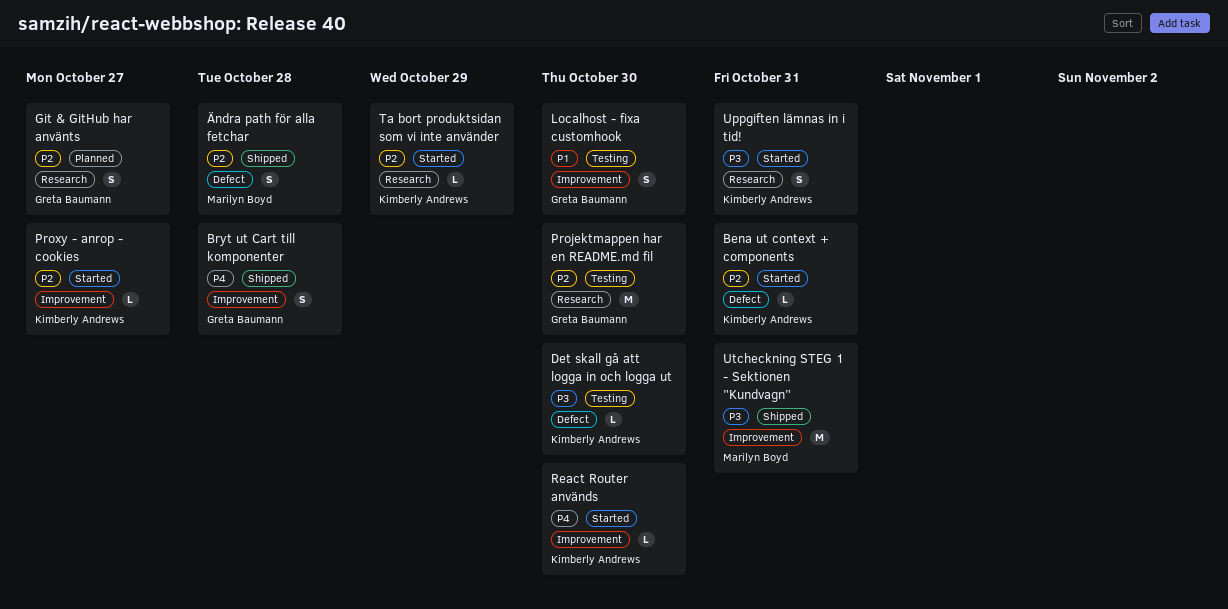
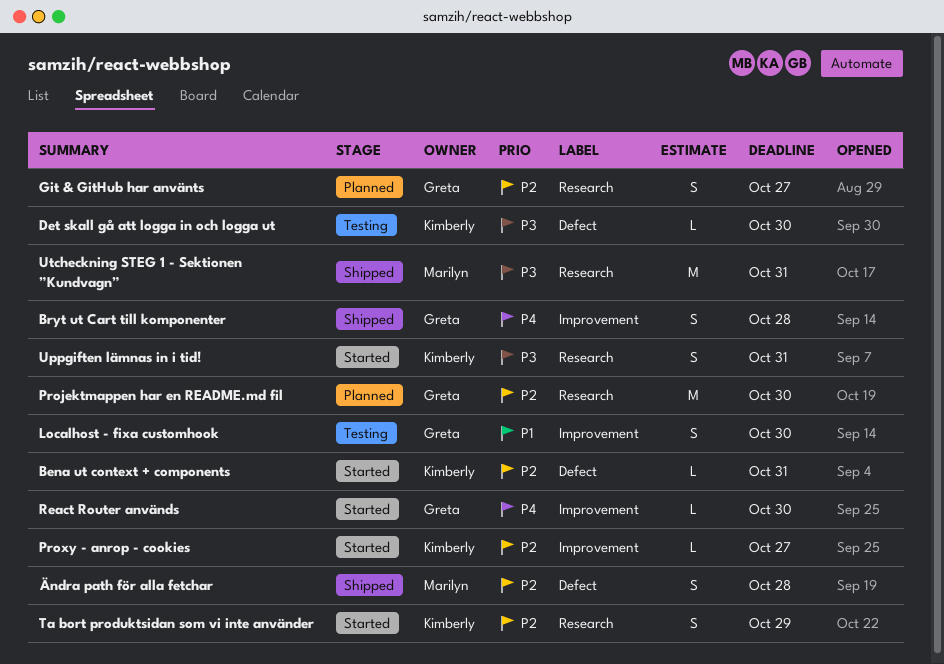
Projektmappen har en README.md fil, status: Testing -> Planned
React Router används, owner: Kimberly Andrews -> Greta Baumann
Ta bort produktsidan som vi inte använder, estimate: L -> S
Utcheckning STEG 1 - Sektionen ”Kundvagn”, label: Improvement -> Research

